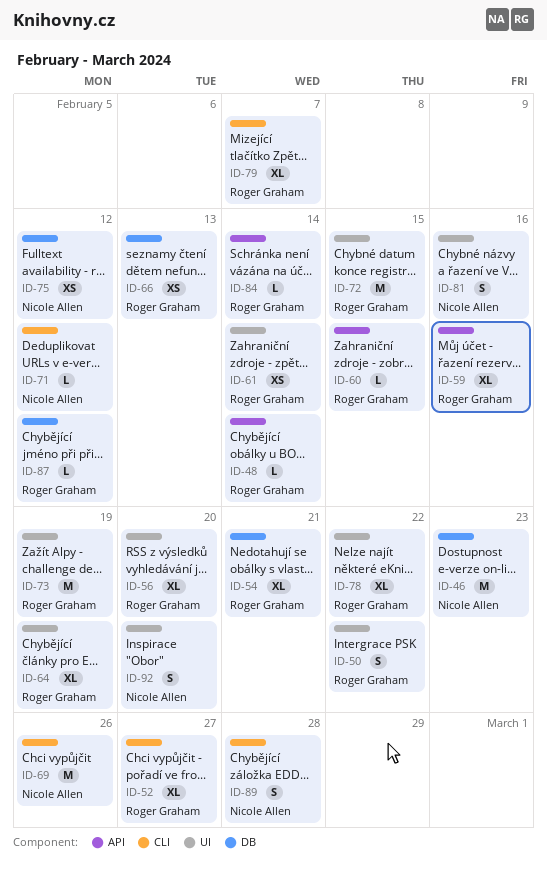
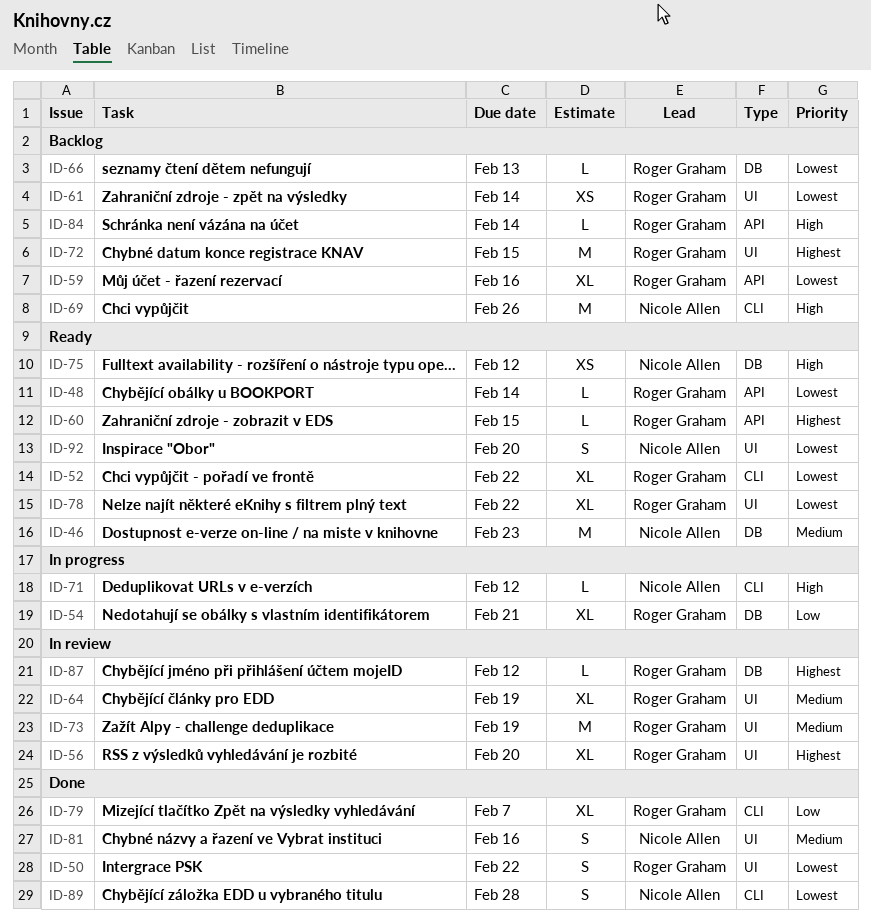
ID-52, due: Feb 27 -> Feb 22
ID-66, estimate: XS -> L

